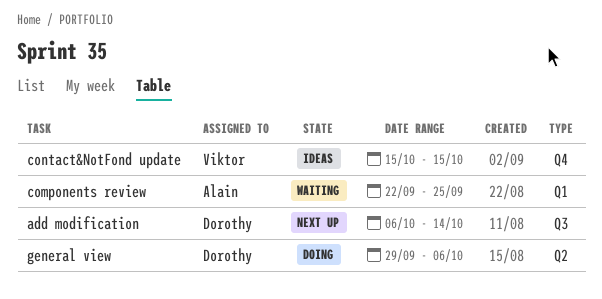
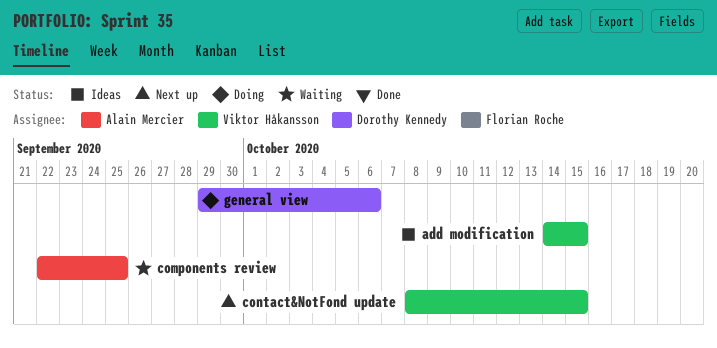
add modification, status: Next up -> Ideas
add modification, owner: Dorothy Kennedy -> Viktor Håkansson
add modification, start: Oct 6 -> Oct 14
add modification, due: Oct 14 -> Oct 15
contact&NotFond update, status: Ideas -> Next up
contact&NotFond update, start: Oct 15 -> Oct 8

